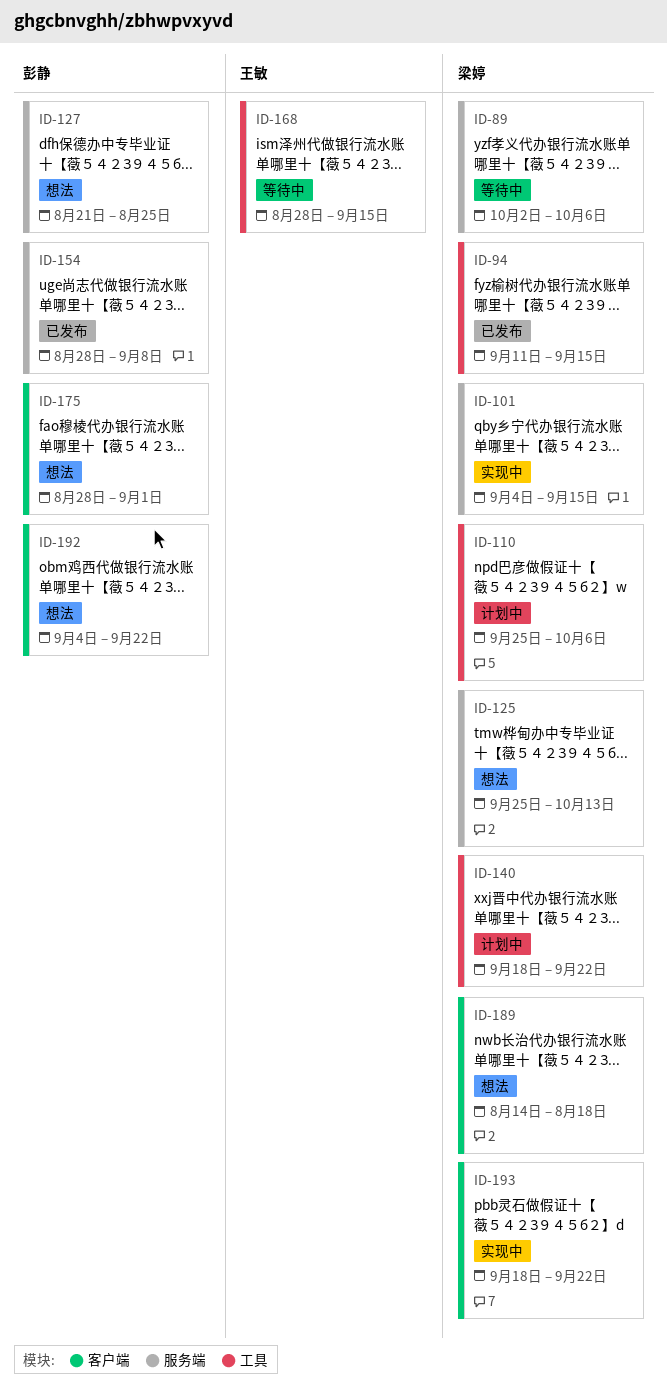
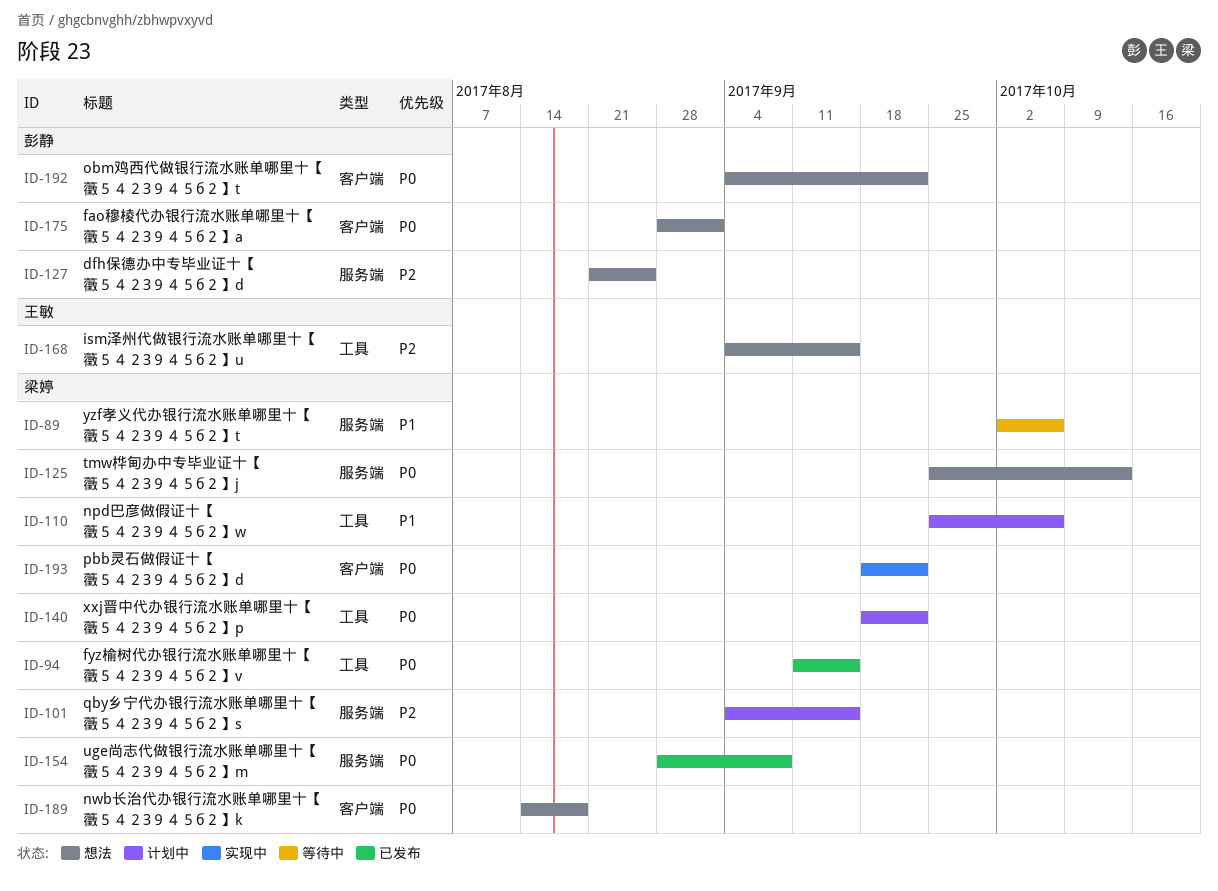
ID-101, status: 实现中 -> 计划中
ID-154, owner: 彭静 -> 梁婷
ID-168, status: 等待中 -> 想法
ID-168, start: Aug 28 -> Sep 4

